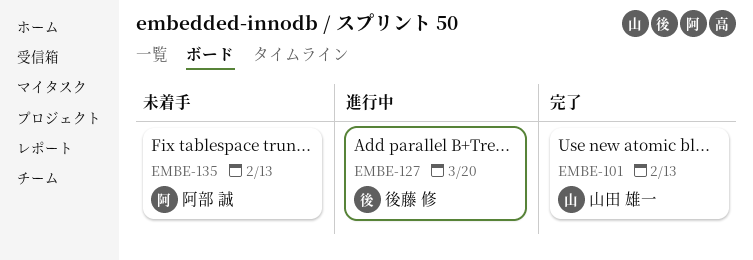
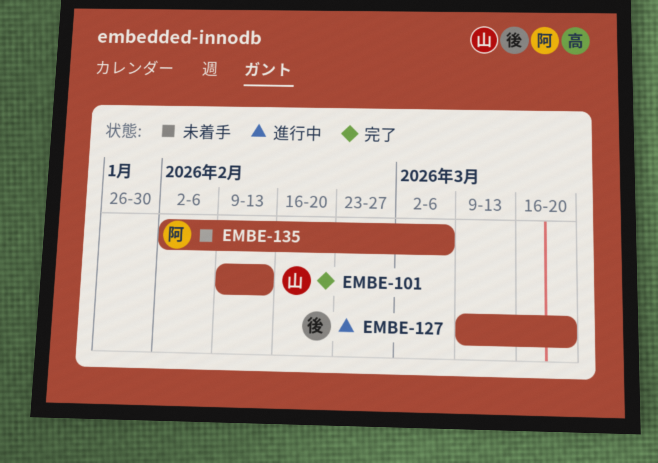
EMBE-135, due: Feb 13 -> Mar 6

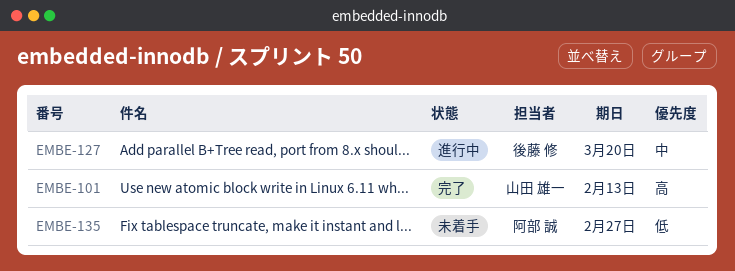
EMBE-135, due: Mar 6 -> Feb 27

